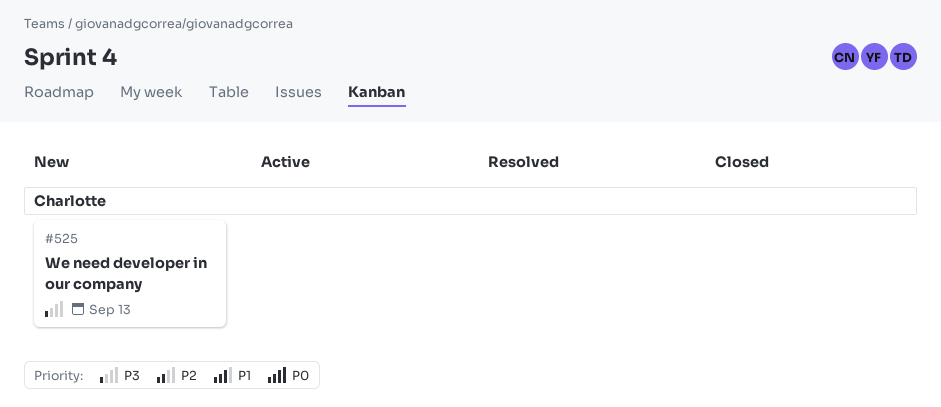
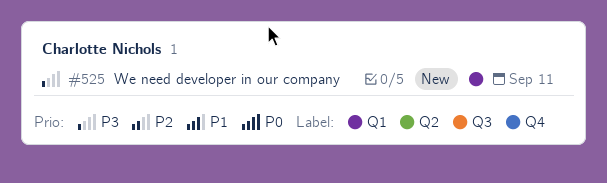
#525, due: Sep 13 -> Sep 11

